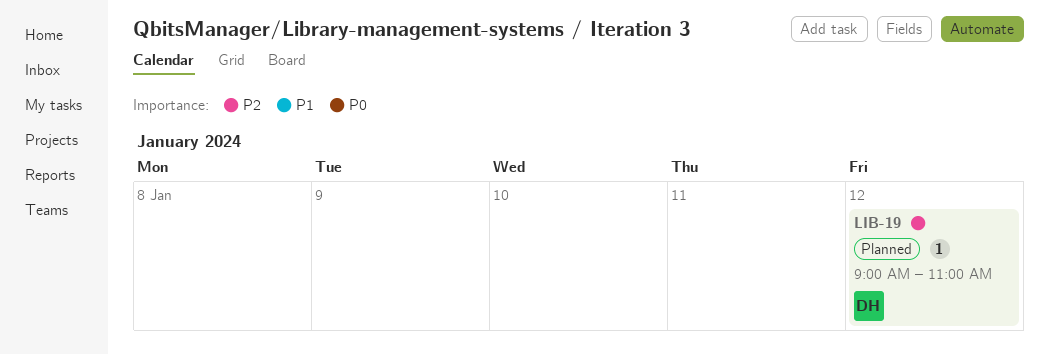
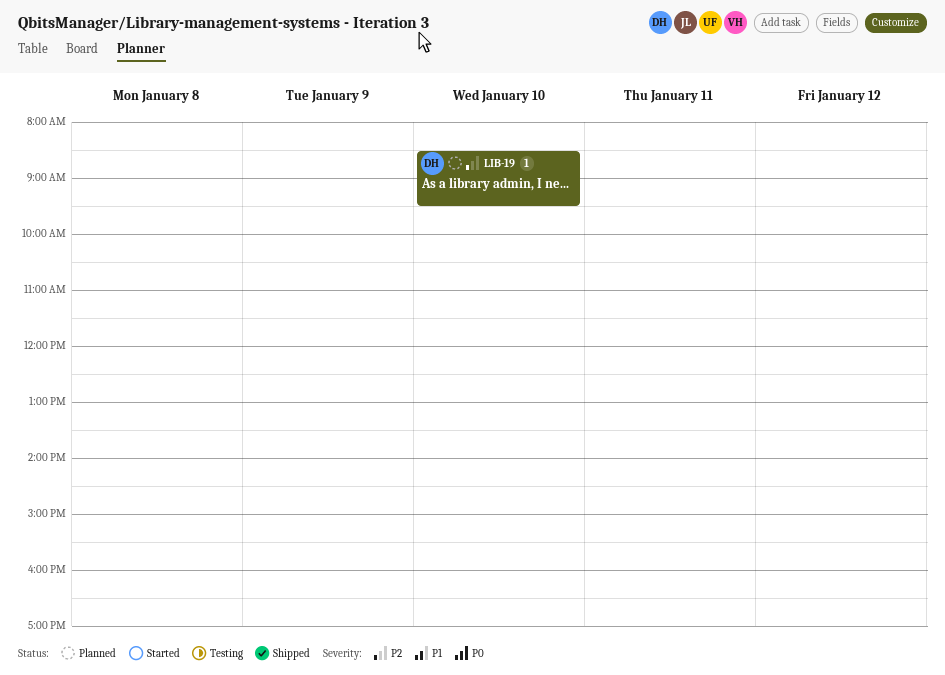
LIB-19, day: Jan 12 -> Jan 10
LIB-19, begins: 09:00 -> 08:30
LIB-19, ends: 11:00 -> 09:30

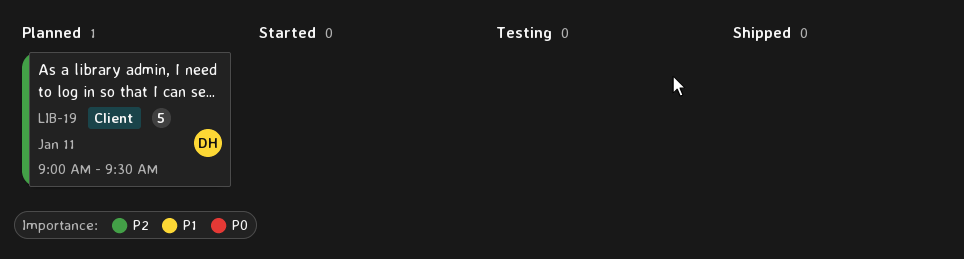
LIB-19, estimate: 1 -> 5
LIB-19, day: Jan 10 -> Jan 11
LIB-19, begins: 08:30 -> 09:00

